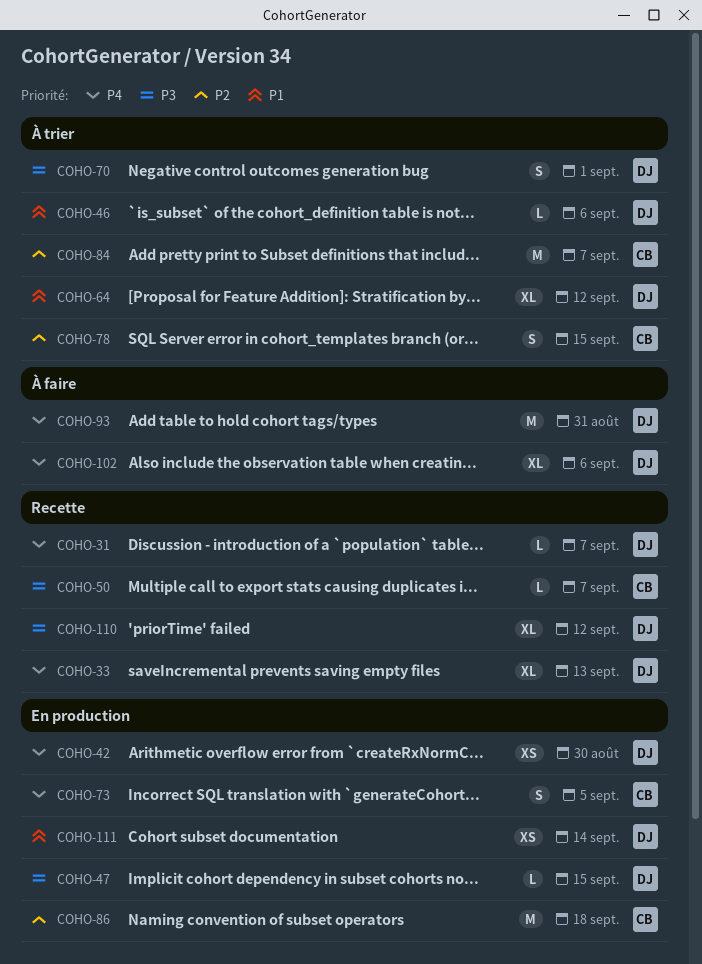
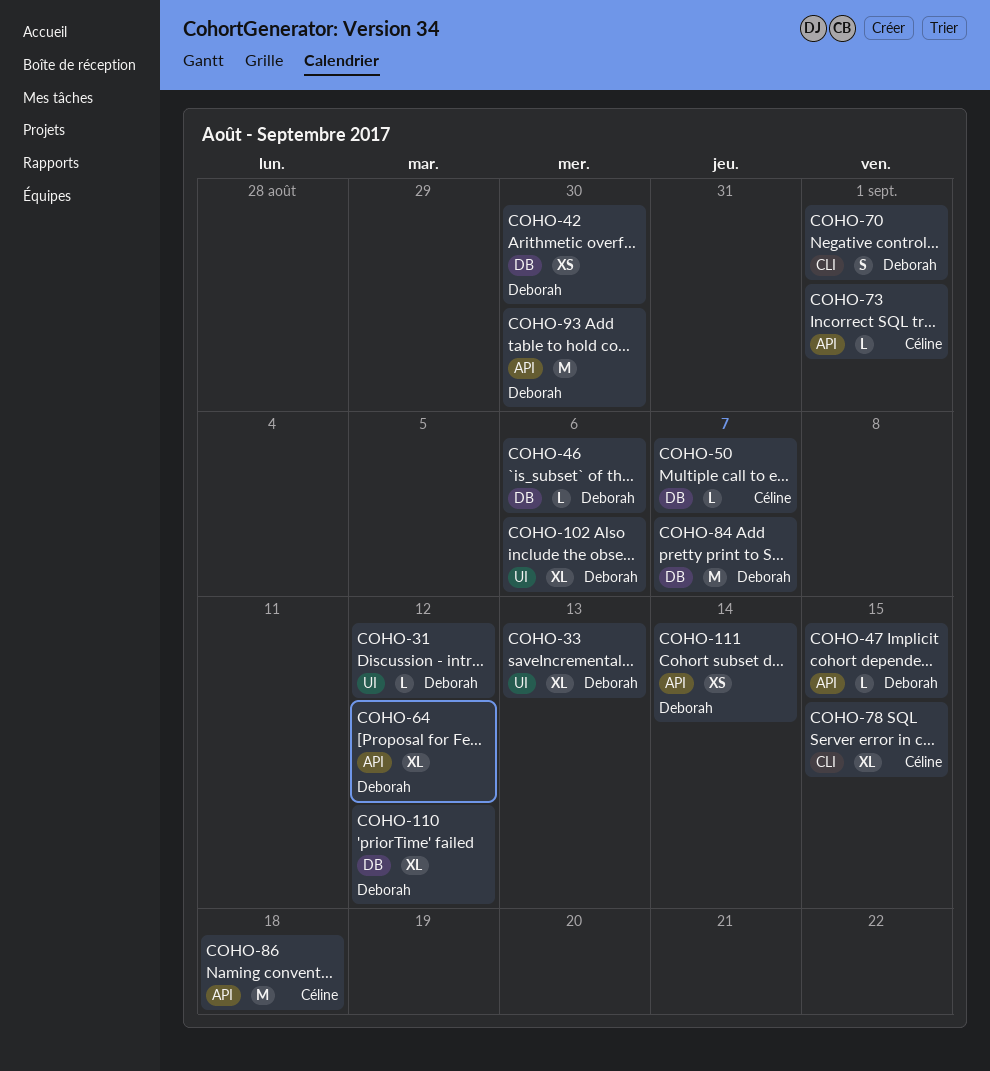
COHO-31, due: Sep 7 -> Sep 12
COHO-73, estimate: S -> L
COHO-73, due: Sep 5 -> Sep 1
COHO-78, estimate: S -> XL
COHO-84, owner: Céline -> Deborah
COHO-93, due: Aug 31 -> Aug 30

